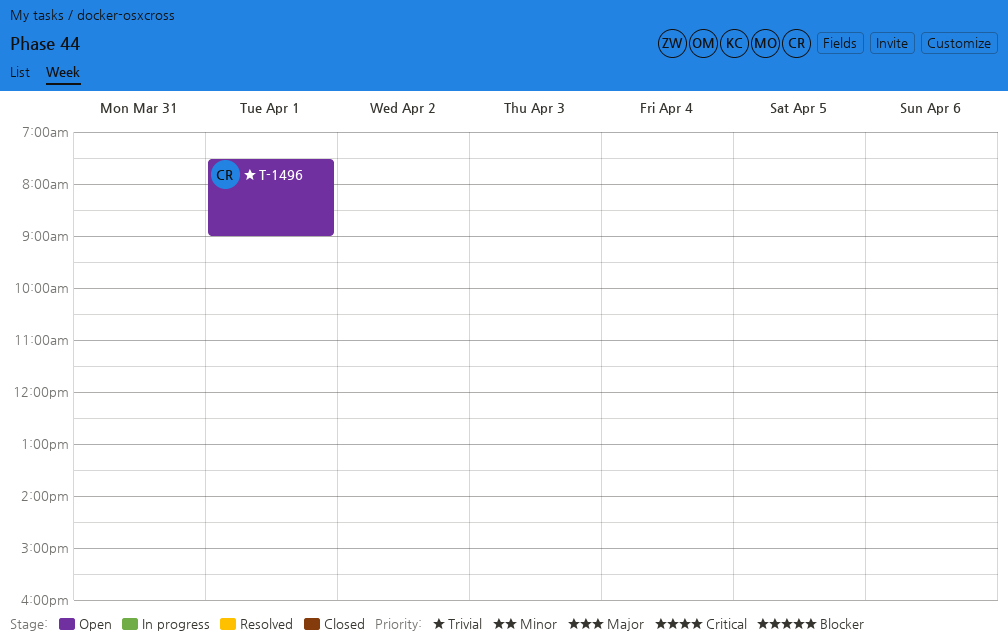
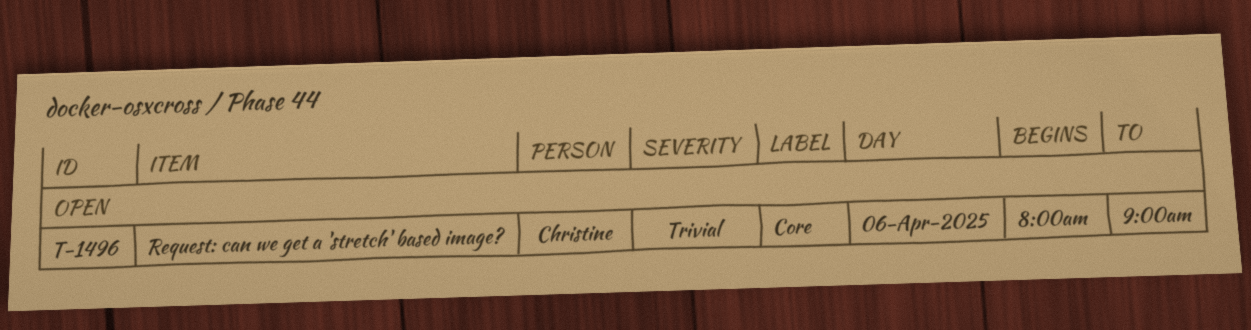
T-1496, day: Apr 1 -> Apr 6
T-1496, begins: 07:30 -> 08:00

